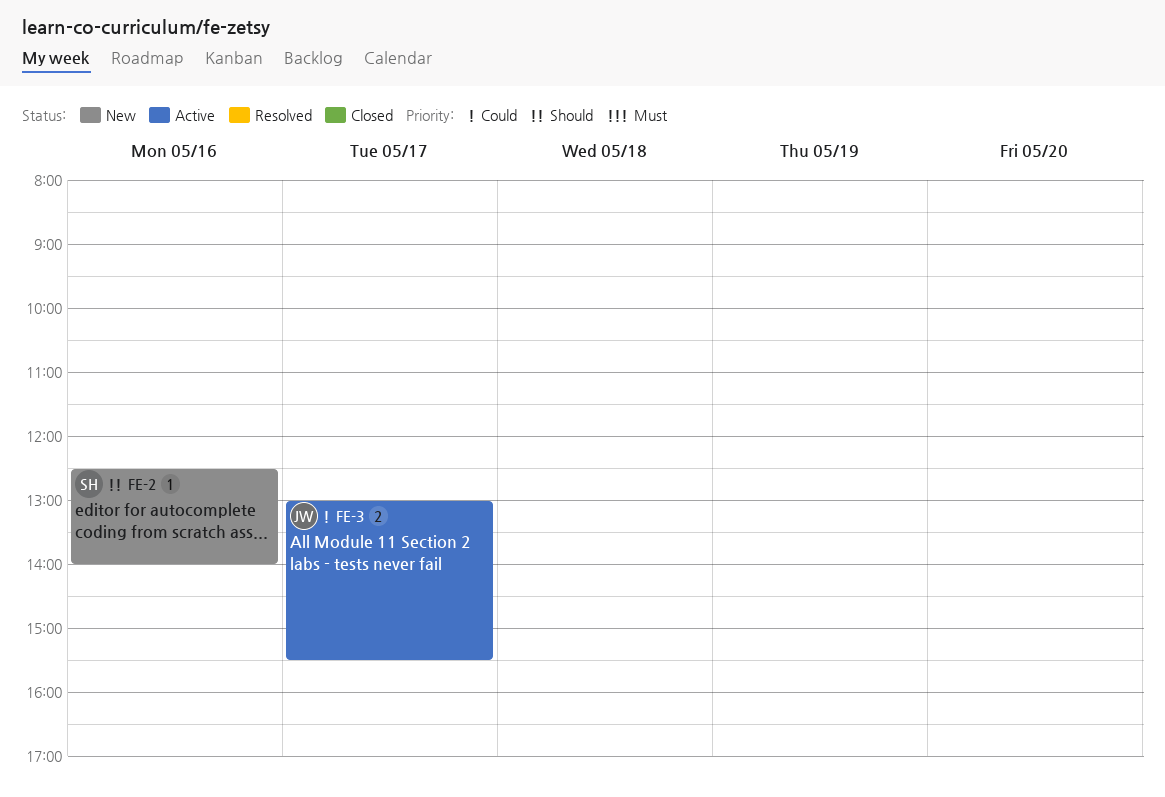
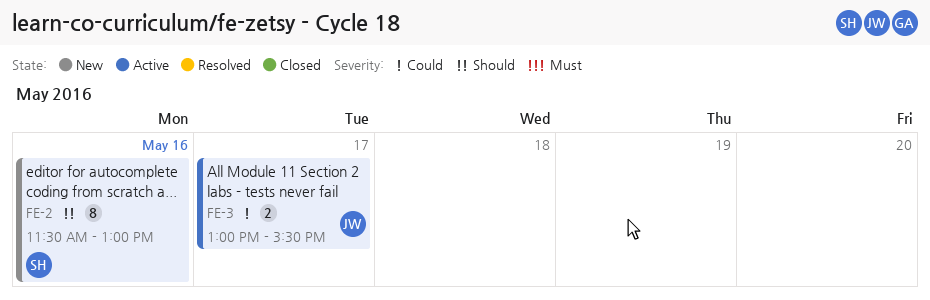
FE-2, estimate: 1 -> 8
FE-2, begins: 12:30 -> 11:30
FE-2, ends: 14:00 -> 13:00

